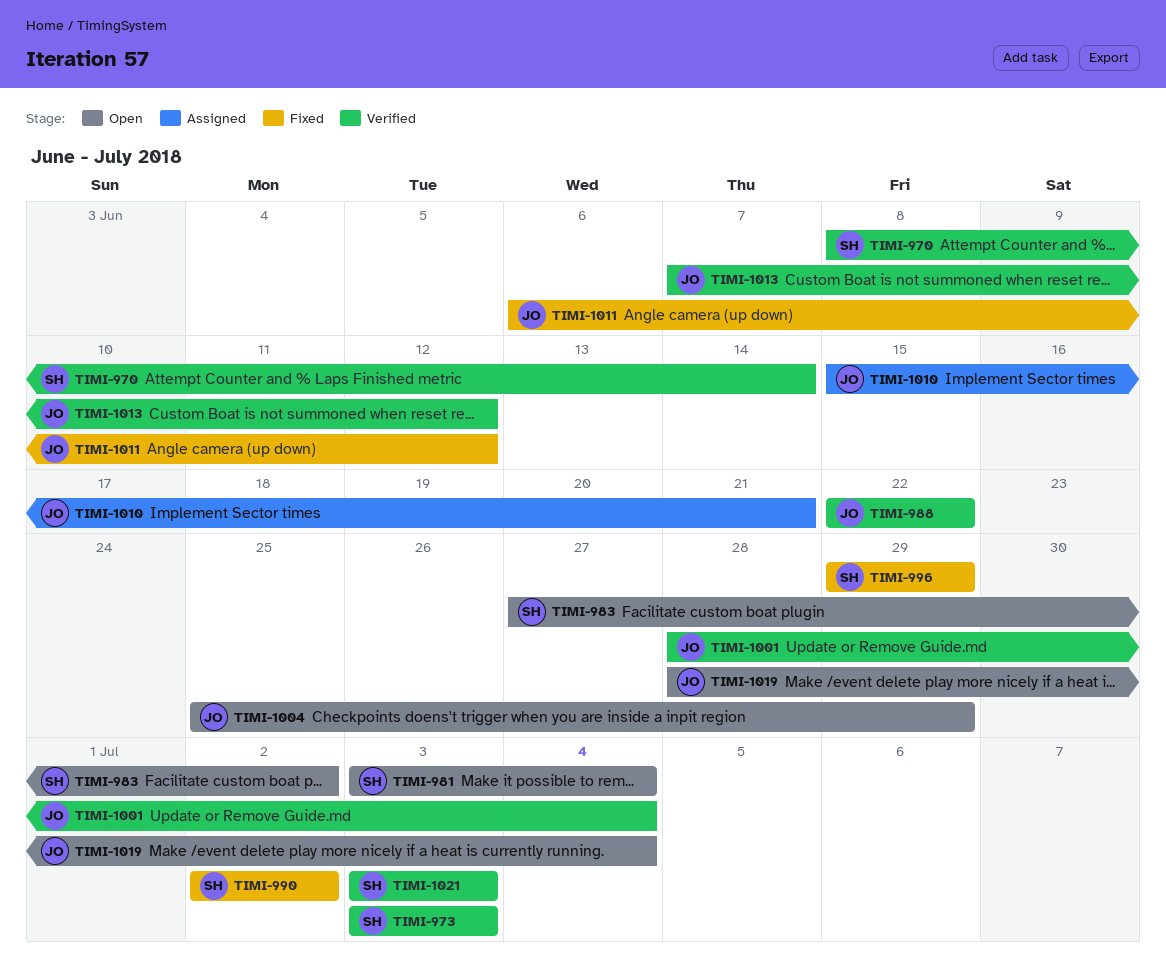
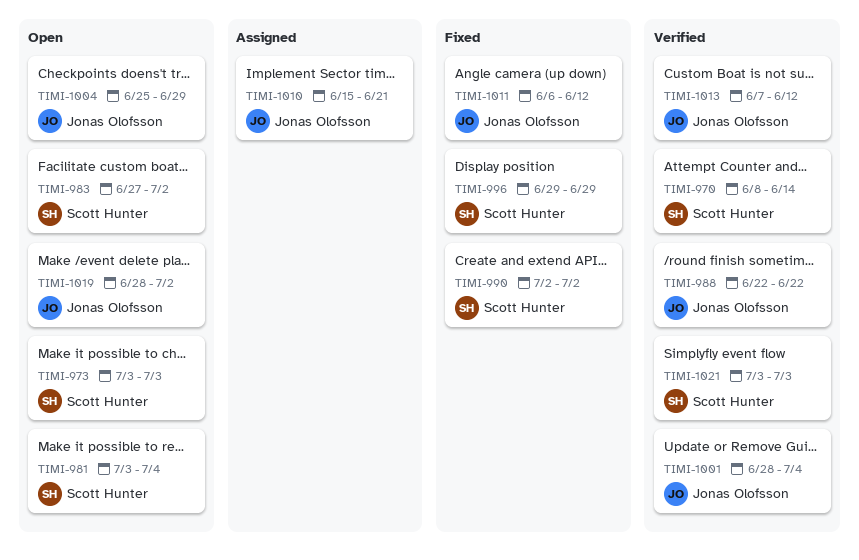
TIMI-973, status: Verified -> Open
TIMI-1019, due: Jul 4 -> Jul 2

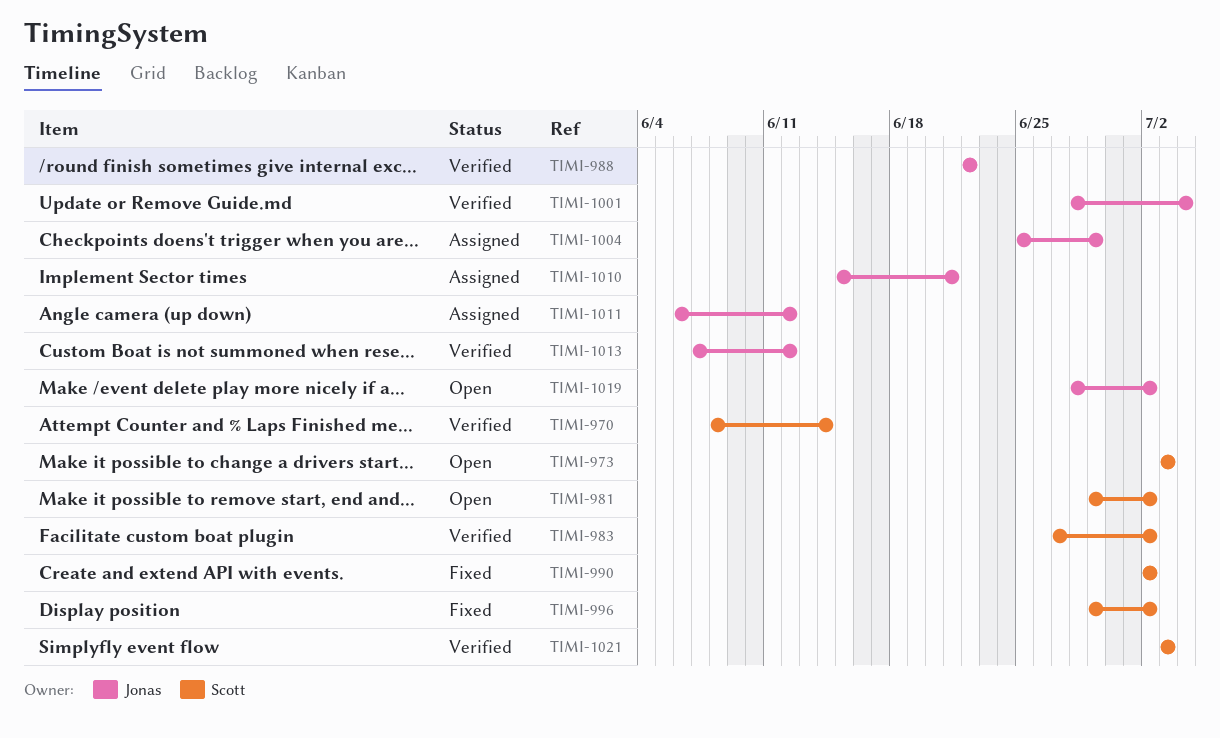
TIMI-981, start: Jul 3 -> Jun 29
TIMI-981, due: Jul 4 -> Jul 2
TIMI-983, status: Open -> Verified
TIMI-996, due: Jun 29 -> Jul 2
TIMI-1004, status: Open -> Assigned
TIMI-1011, status: Fixed -> Assigned

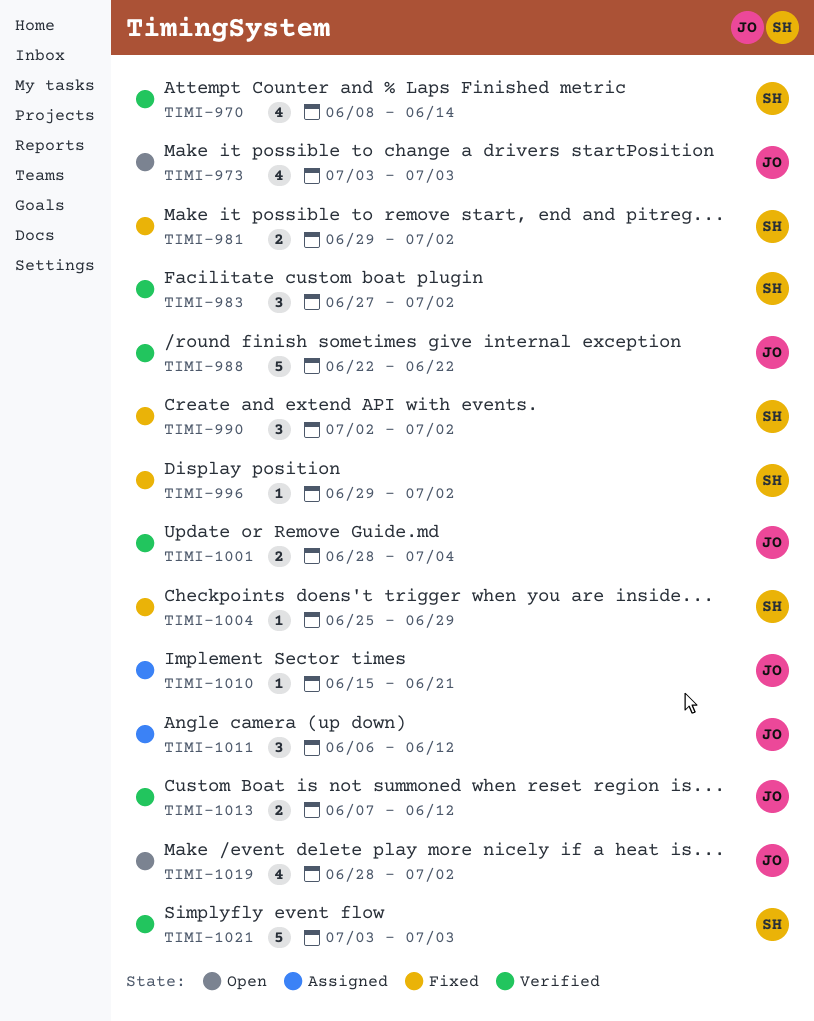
TIMI-973, owner: Scott -> Jonas
TIMI-981, status: Open -> Fixed
TIMI-1004, status: Assigned -> Fixed
TIMI-1004, owner: Jonas -> Scott

